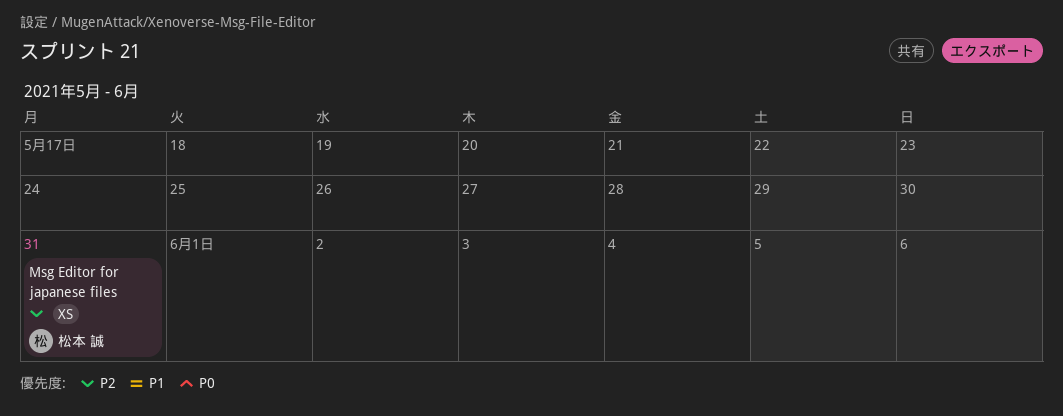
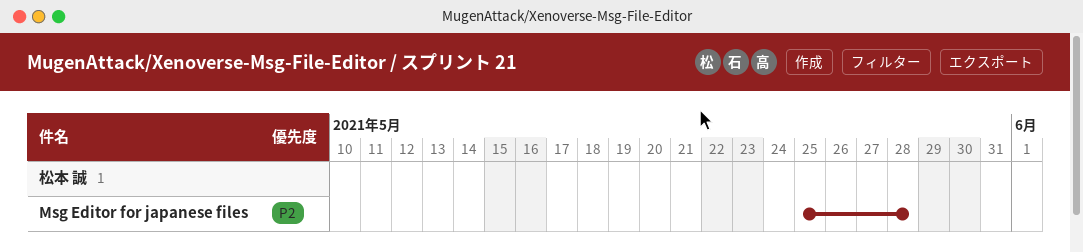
Msg Editor for japanese files, due: May 31 -> May 28

